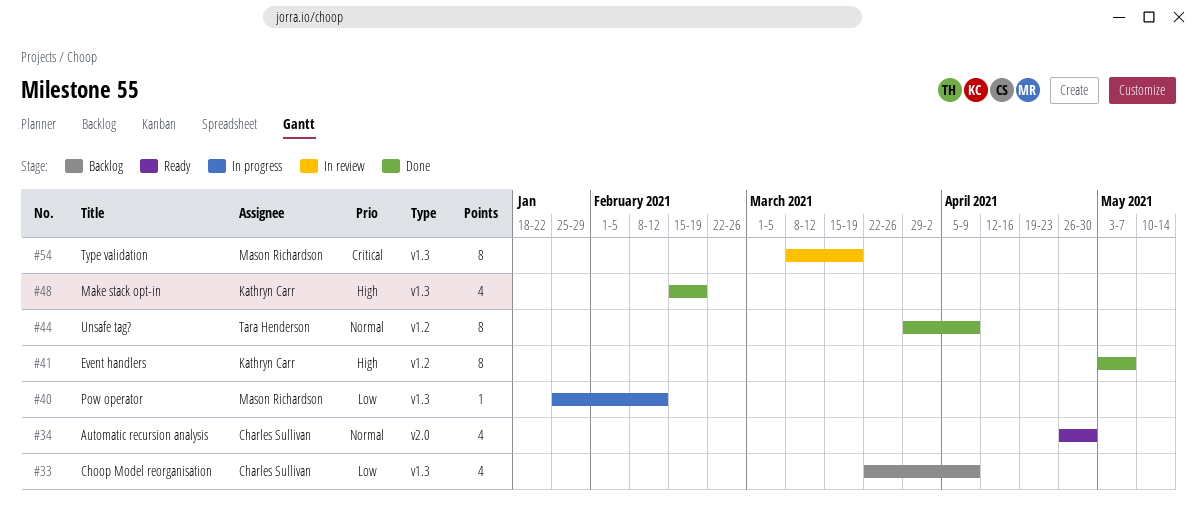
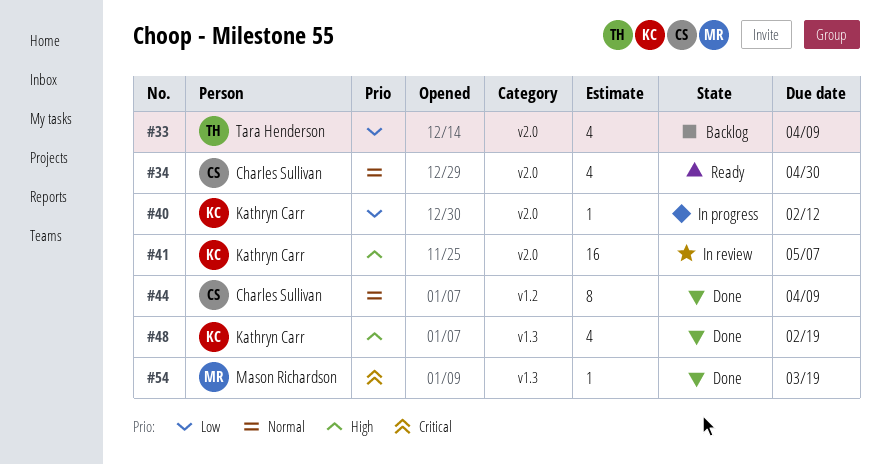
#33, owner: Charles Sullivan -> Tara Henderson
#33, label: v1.3 -> v2.0
#40, owner: Mason Richardson -> Kathryn Carr
#40, label: v1.3 -> v2.0
#41, status: Done -> In review
#41, label: v1.2 -> v2.0
#41, estimate: 8 -> 16
#44, owner: Tara Henderson -> Charles Sullivan
#54, status: In review -> Done
#54, estimate: 8 -> 1

